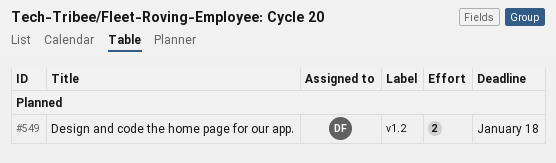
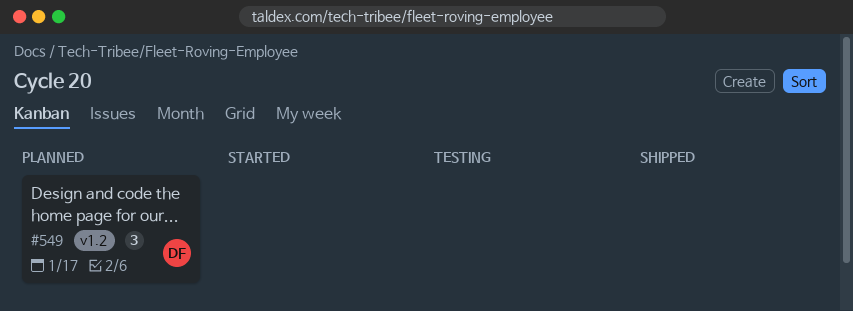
#549, estimate: 2 -> 3
#549, due: Jan 18 -> Jan 17

